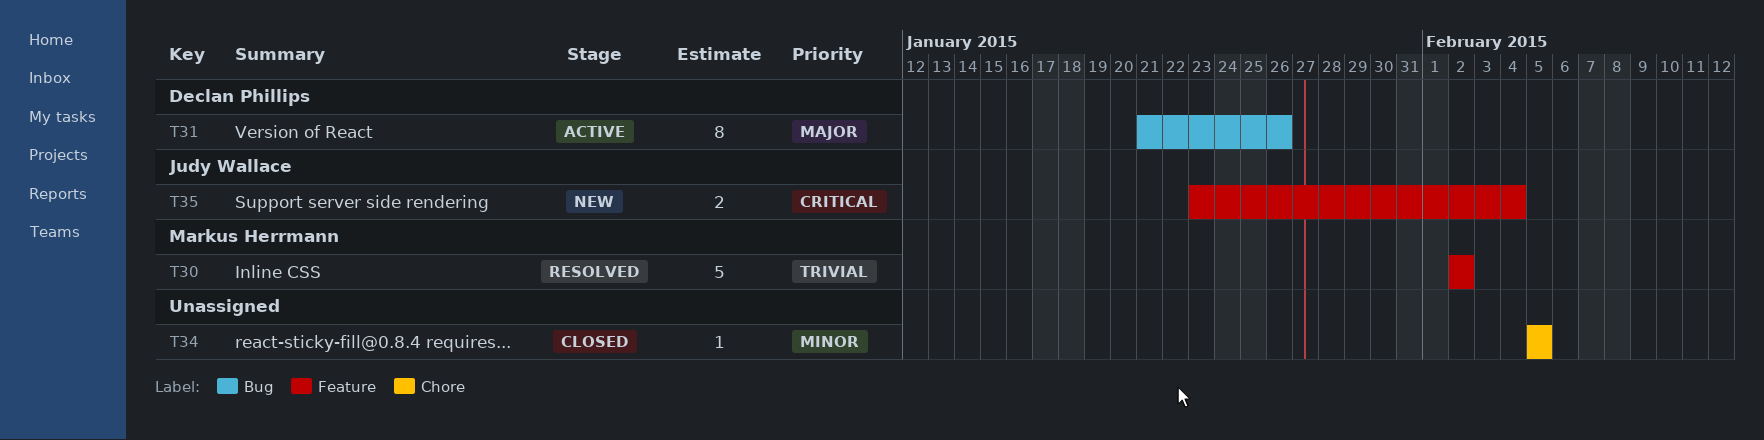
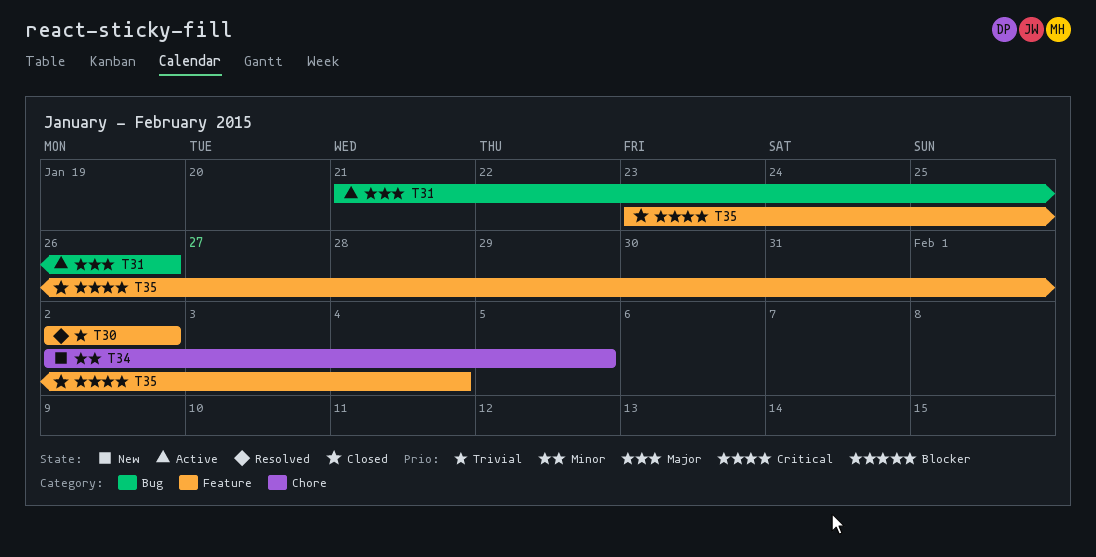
T34, status: Closed -> New
T34, start: Feb 5 -> Feb 2
T35, status: New -> Closed

